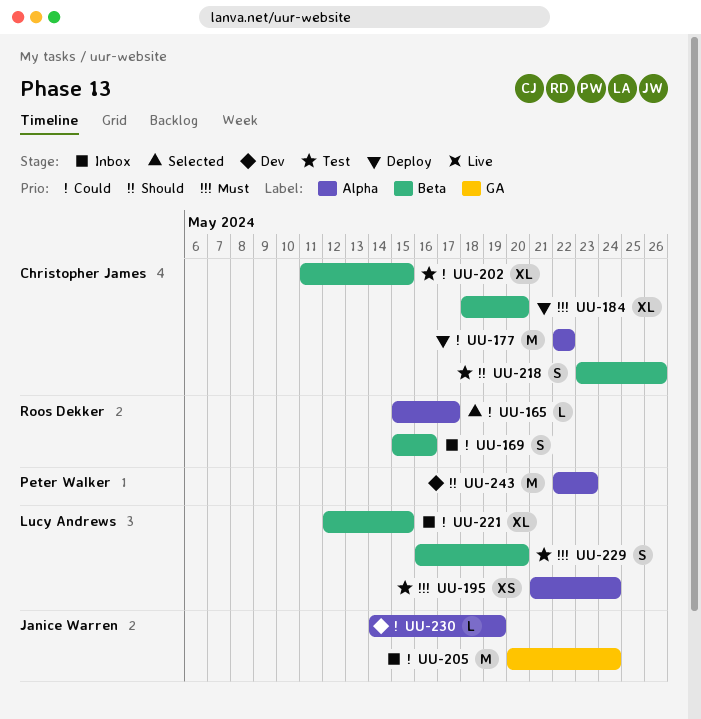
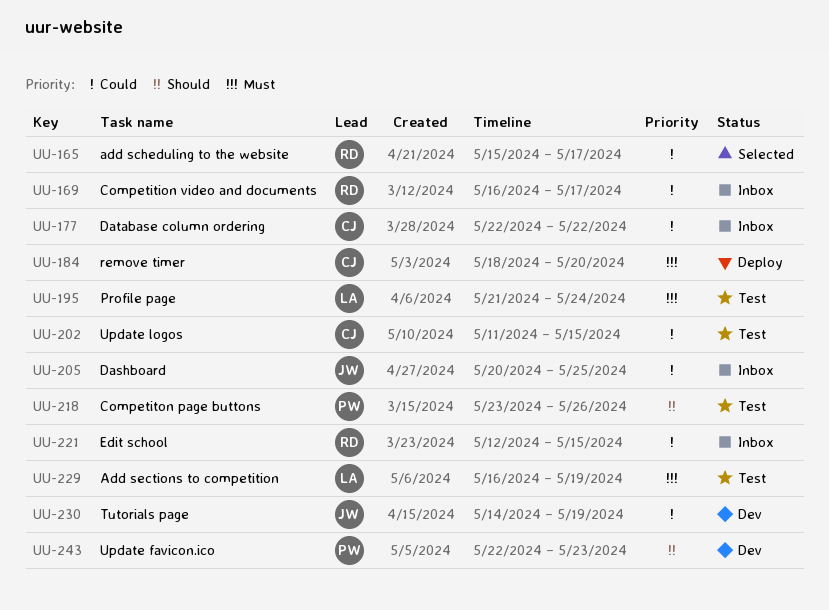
UU-169, start: May 15 -> May 16
UU-169, due: May 16 -> May 17
UU-177, status: Deploy -> Inbox
UU-205, due: May 24 -> May 25
UU-218, owner: Christopher James -> Peter Walker
UU-221, owner: Lucy Andrews -> Roos Dekker
UU-229, due: May 20 -> May 19

